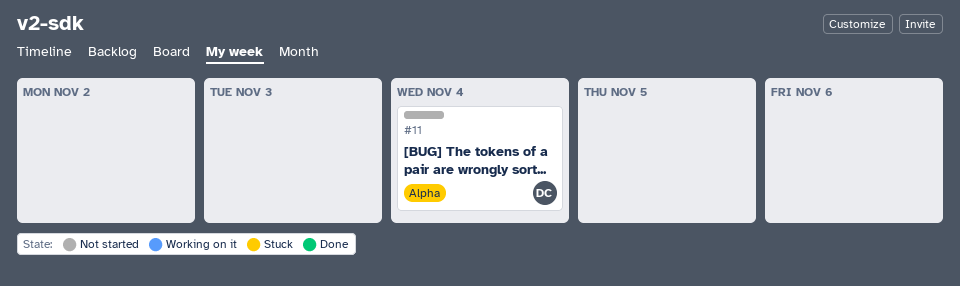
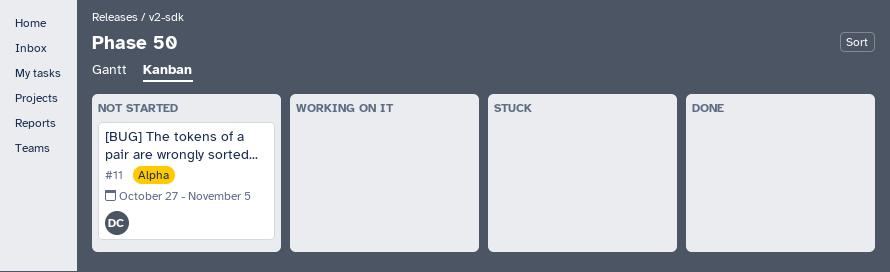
#11, due: Nov 4 -> Nov 5

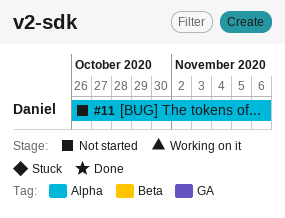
#11, start: Oct 27 -> Oct 26
#11, due: Nov 5 -> Nov 6

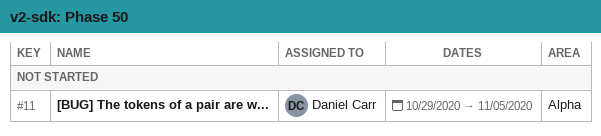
#11, start: Oct 26 -> Oct 29
#11, due: Nov 6 -> Nov 5

